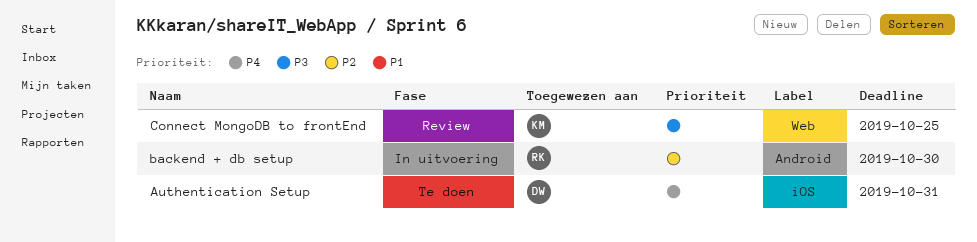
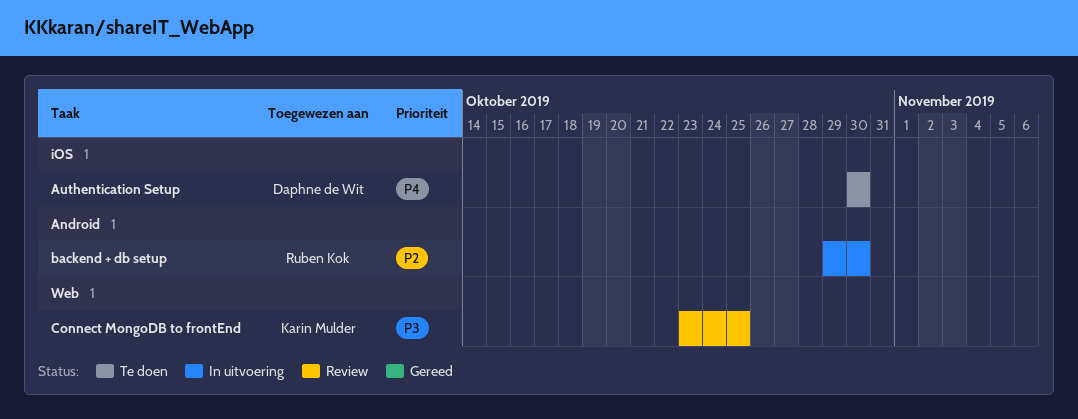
Authentication Setup, due: Oct 31 -> Oct 30

